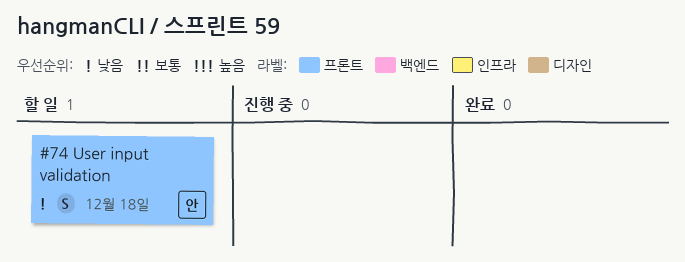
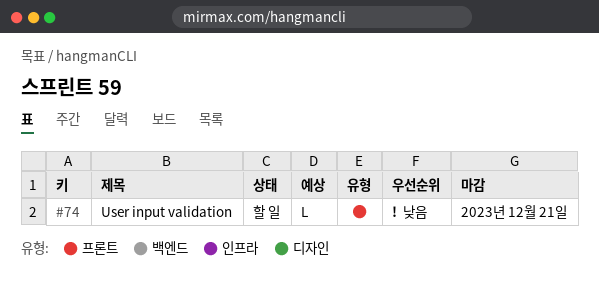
#74, estimate: S -> L
#74, due: Dec 18 -> Dec 21

